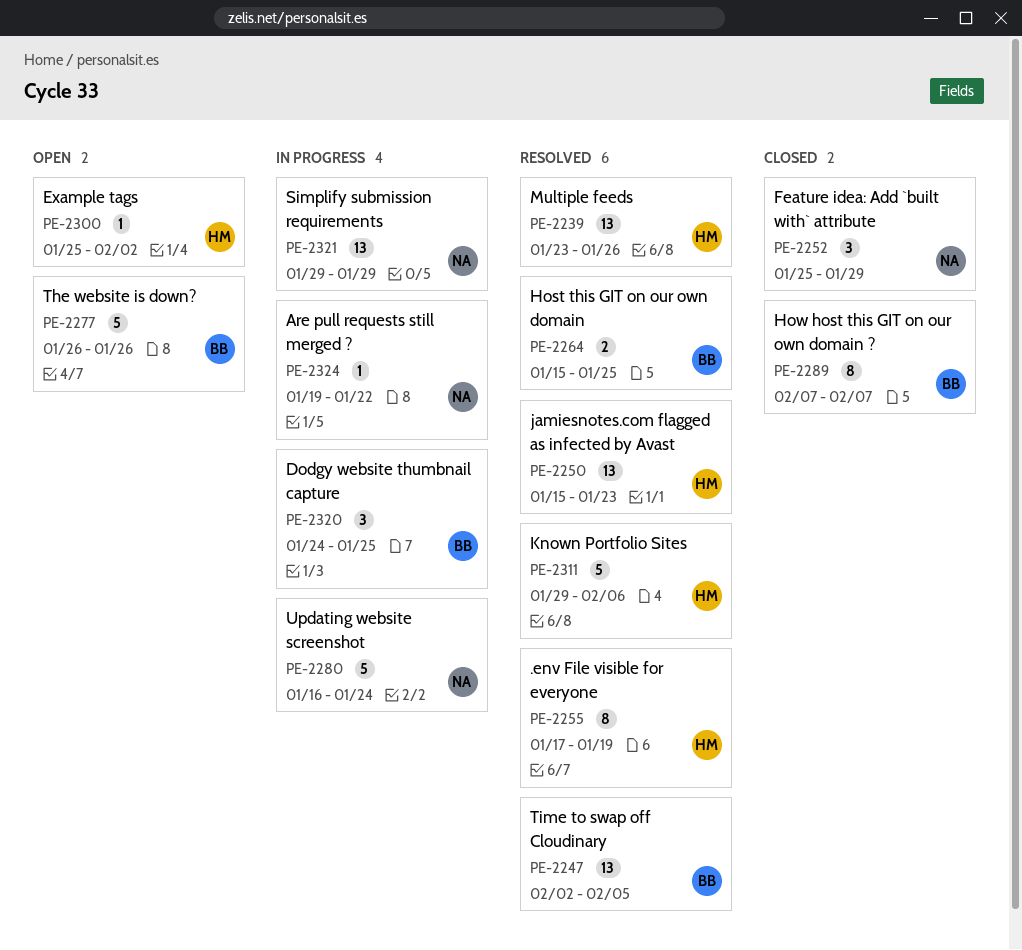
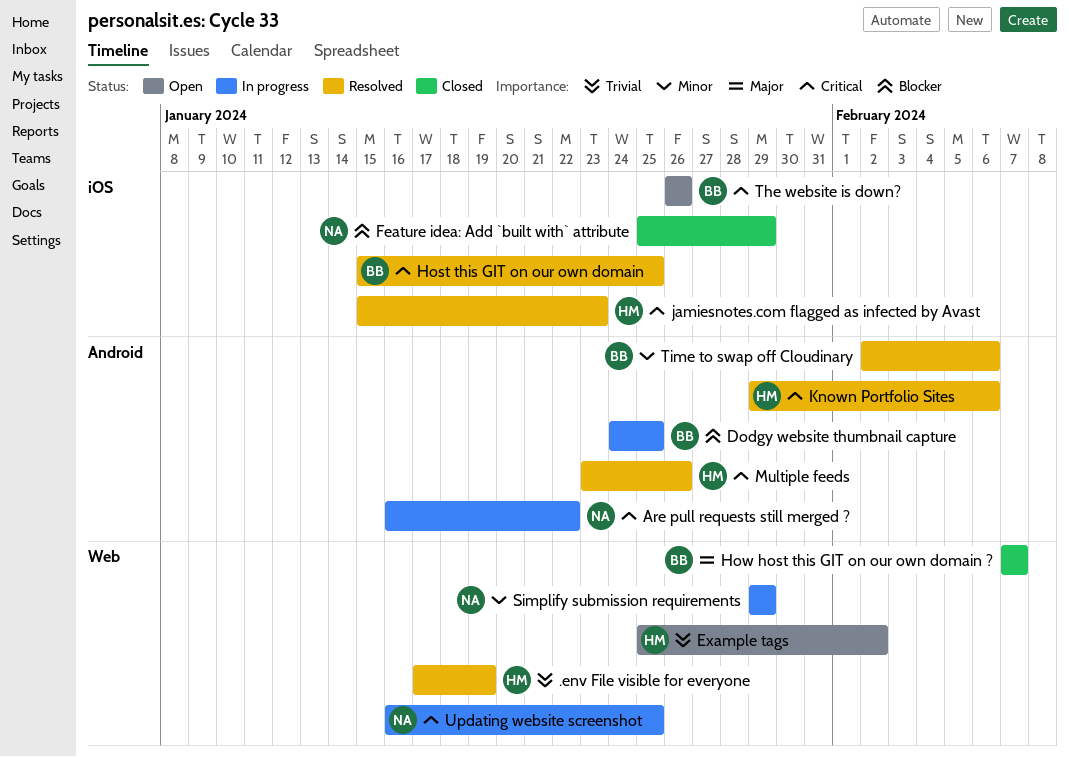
Are pull requests still merged ?, start: Jan 19 -> Jan 16
Time to swap off Cloudinary, due: Feb 5 -> Feb 6
Updating website screenshot, due: Jan 24 -> Jan 25

